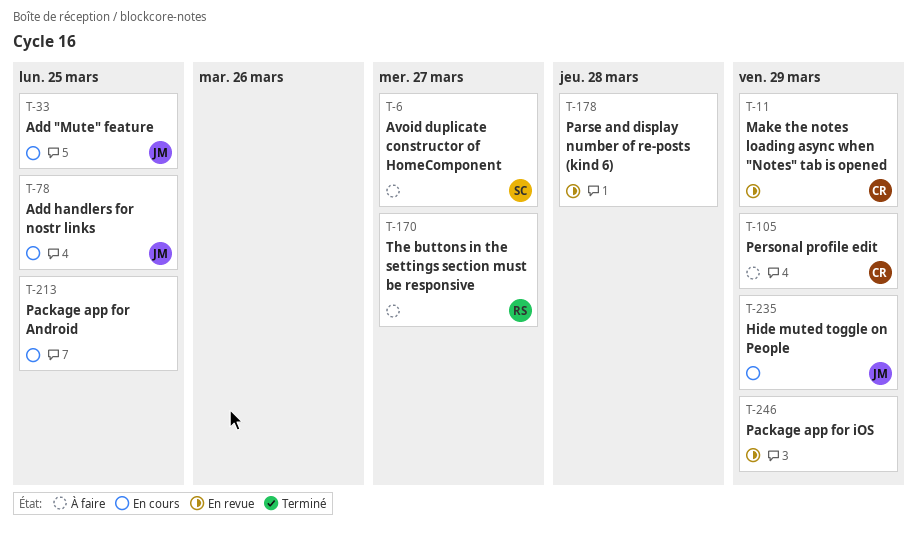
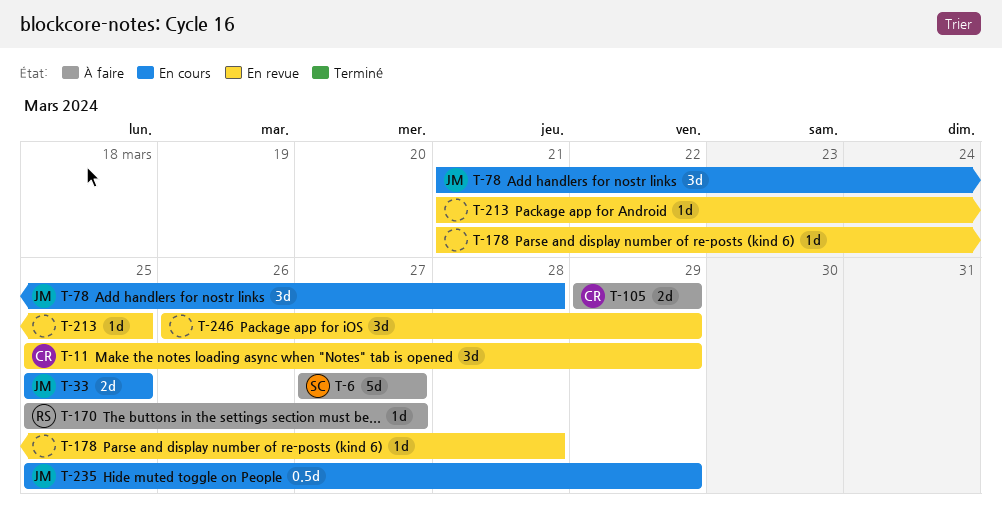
T-78, due: Mar 25 -> Mar 28
T-213, status: En cours -> En revue

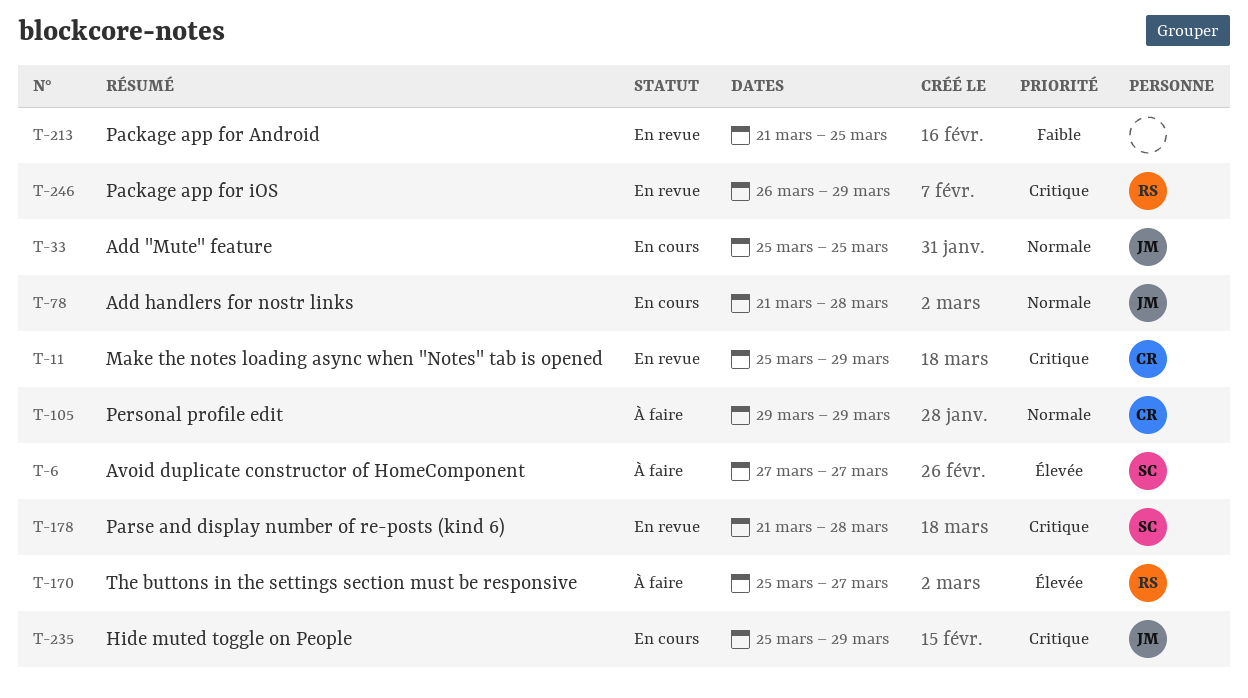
T-178, owner: none -> SC
T-246, owner: none -> RS

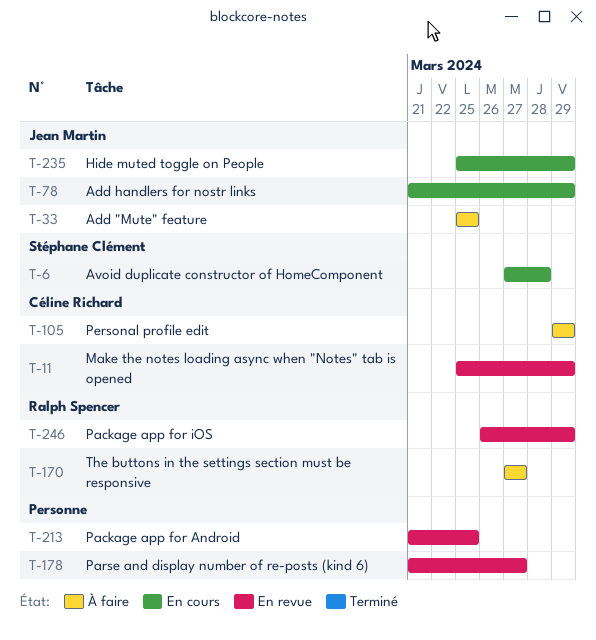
T-6, status: À faire -> En cours
T-6, due: Mar 27 -> Mar 28
T-33, status: En cours -> À faire
T-78, due: Mar 28 -> Mar 29
T-170, start: Mar 25 -> Mar 27
T-178, owner: Stéphane Clément -> none
T-178, due: Mar 28 -> Mar 27

